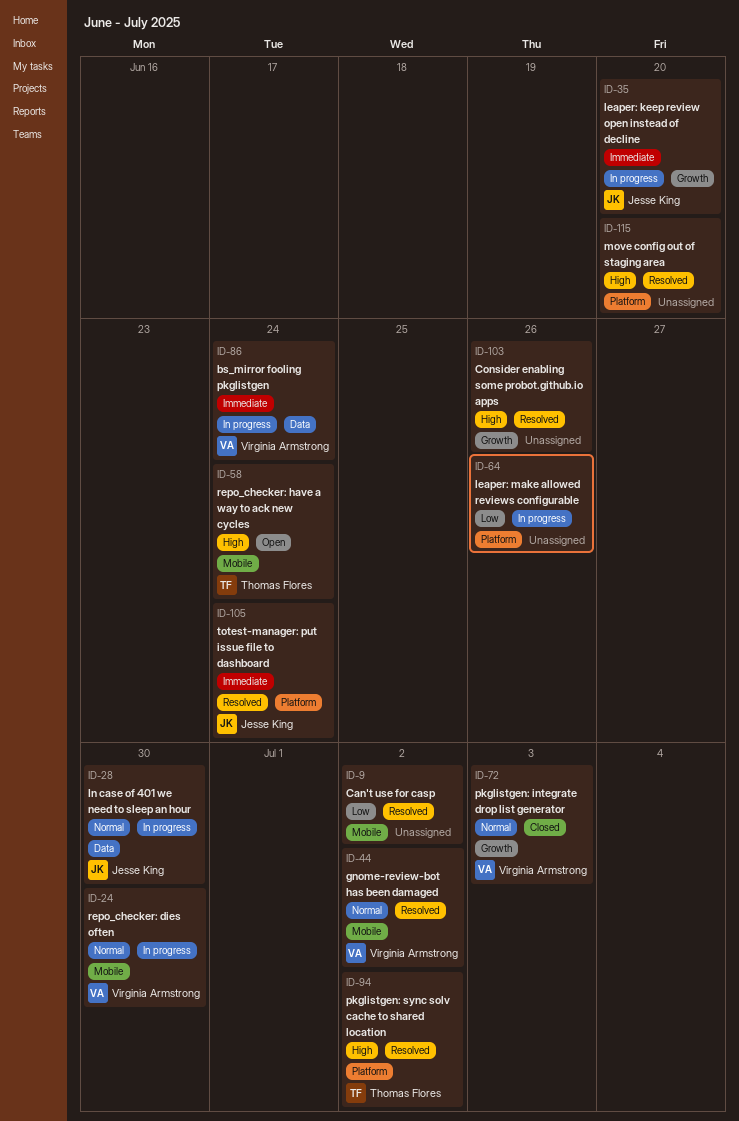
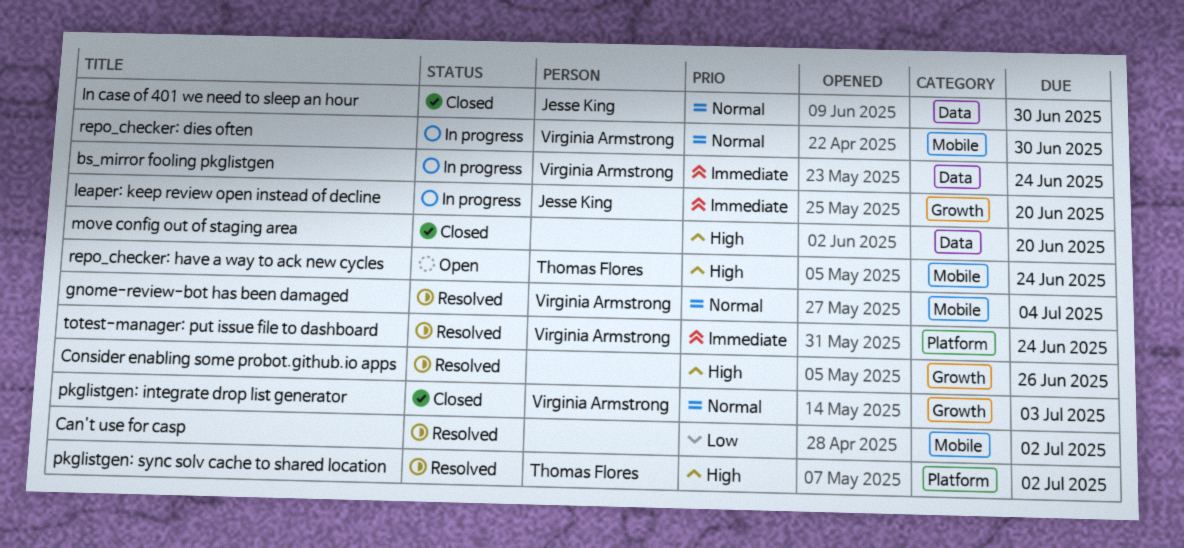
gnome-review-bot has been damaged, due: Jul 2 -> Jul 4
In case of 401 we need to sleep an hour, status: In progress -> Closed
leaper: make allowed reviews configurable: present -> none
move config out of staging area, status: Resolved -> Closed
move config out of staging area, label: Platform -> Data
totest-manager: put issue file to dashboard, owner: Jesse King -> Virginia Armstrong

